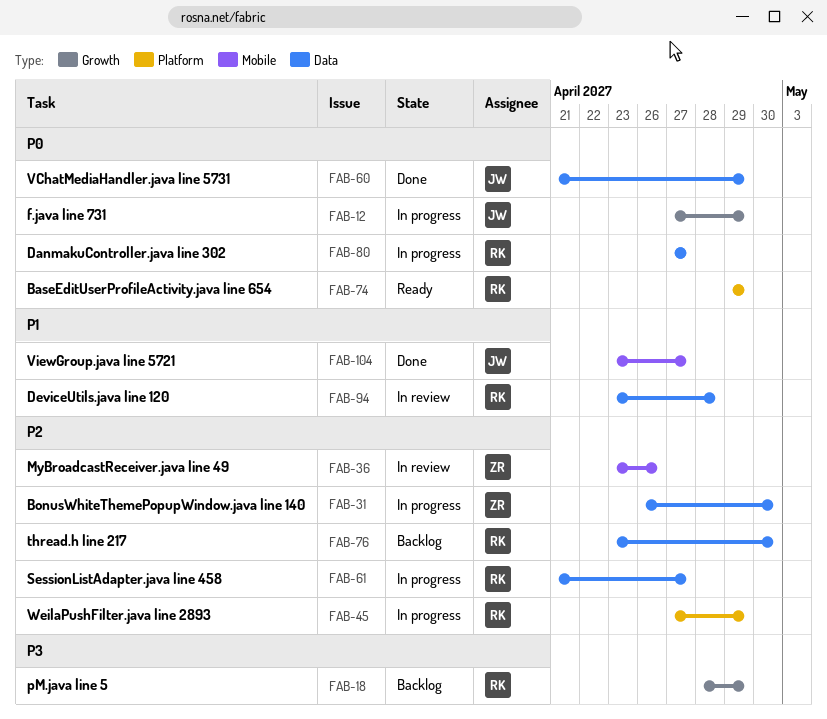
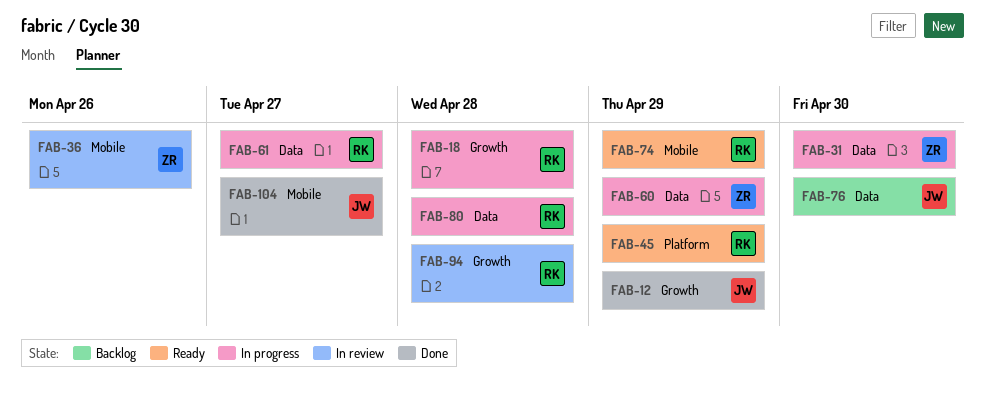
FAB-12, status: In progress -> Done
FAB-18, status: Backlog -> In progress
FAB-18, due: Apr 29 -> Apr 28
FAB-45, status: In progress -> Ready
FAB-60, status: Done -> In progress
FAB-60, owner: JW -> ZR
FAB-74, label: Platform -> Mobile
FAB-76, owner: RK -> JW
FAB-80, due: Apr 27 -> Apr 28
FAB-94, label: Data -> Growth

